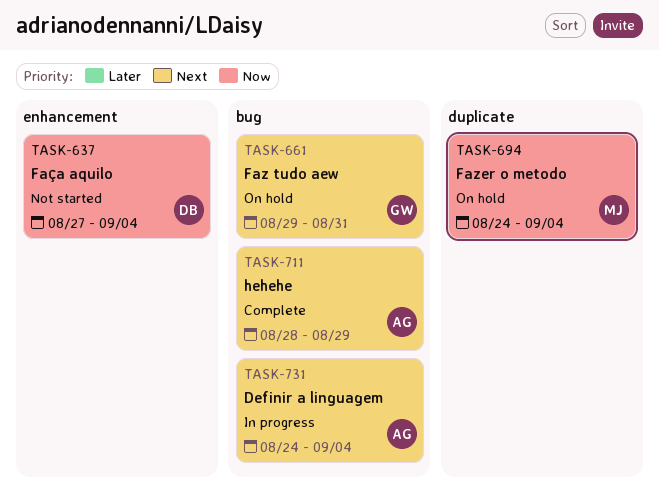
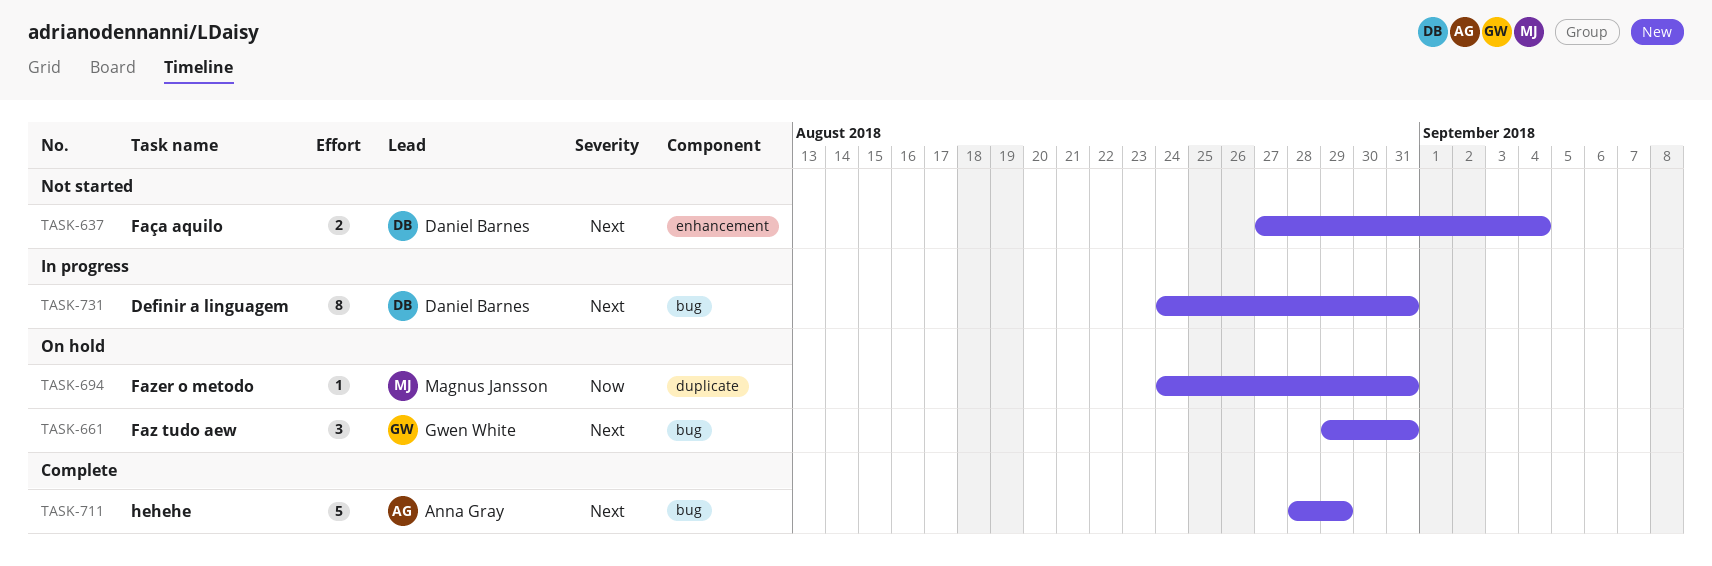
TASK-637, priority: Now -> Next
TASK-694, due: Sep 4 -> Aug 31
TASK-731, owner: Anna Gray -> Daniel Barnes
TASK-731, due: Sep 4 -> Aug 31

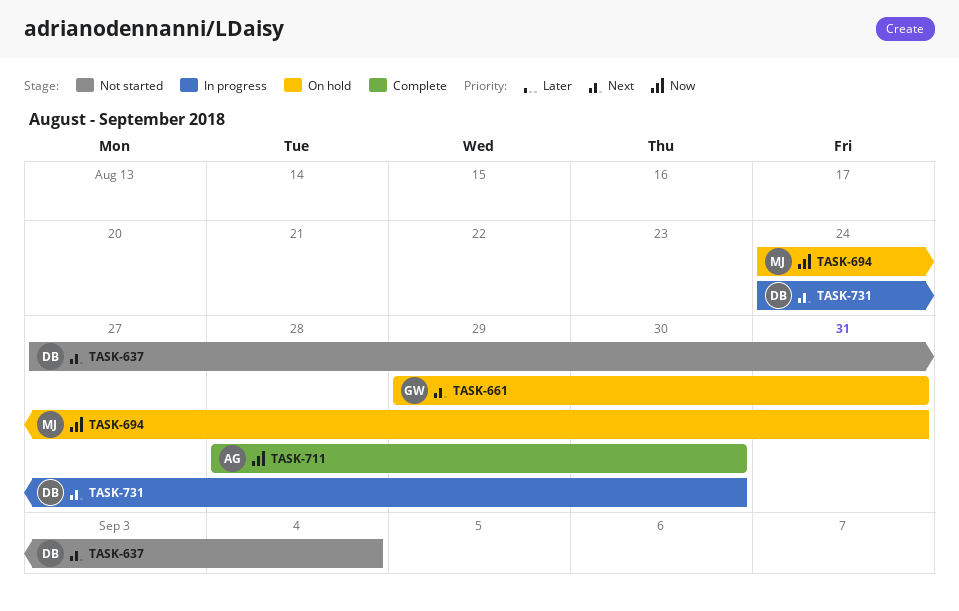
TASK-711, priority: Next -> Now
TASK-711, due: Aug 29 -> Aug 30
TASK-731, due: Aug 31 -> Aug 30

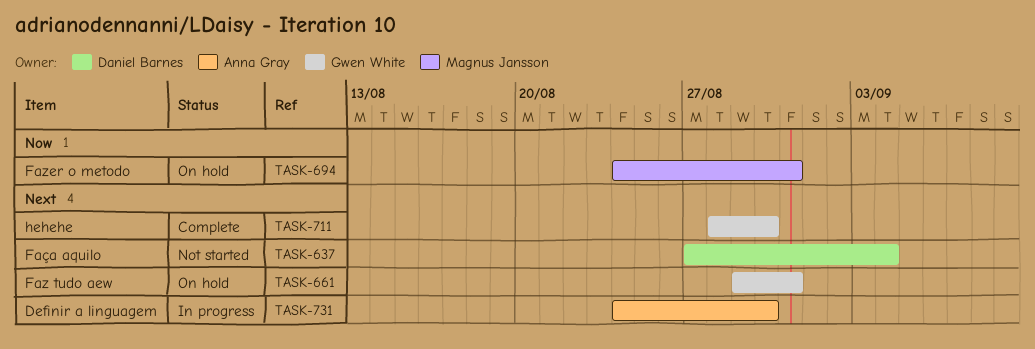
TASK-711, owner: Anna Gray -> Gwen White
TASK-711, priority: Now -> Next
TASK-731, owner: Daniel Barnes -> Anna Gray

